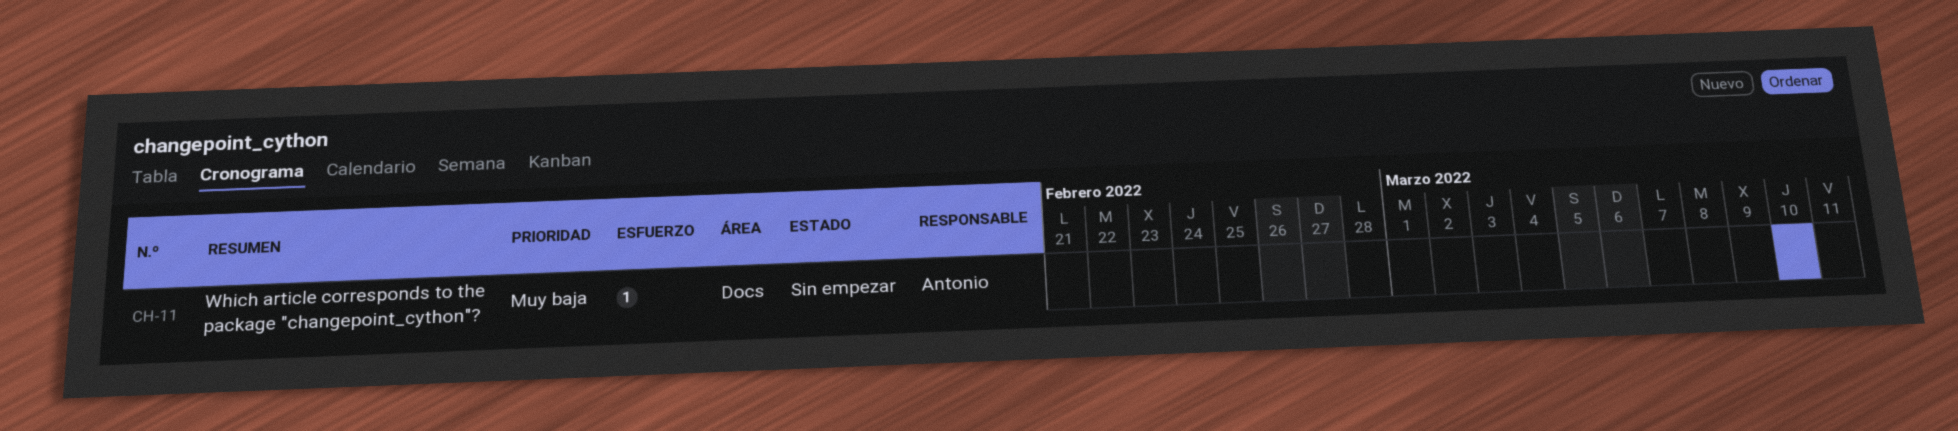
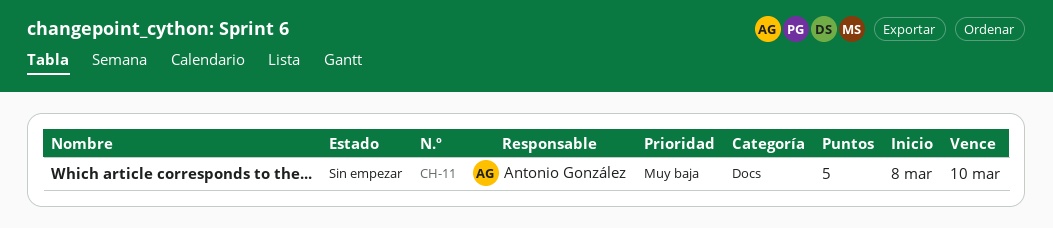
CH-11, estimate: 1 -> 5
CH-11, start: Mar 10 -> Mar 8

